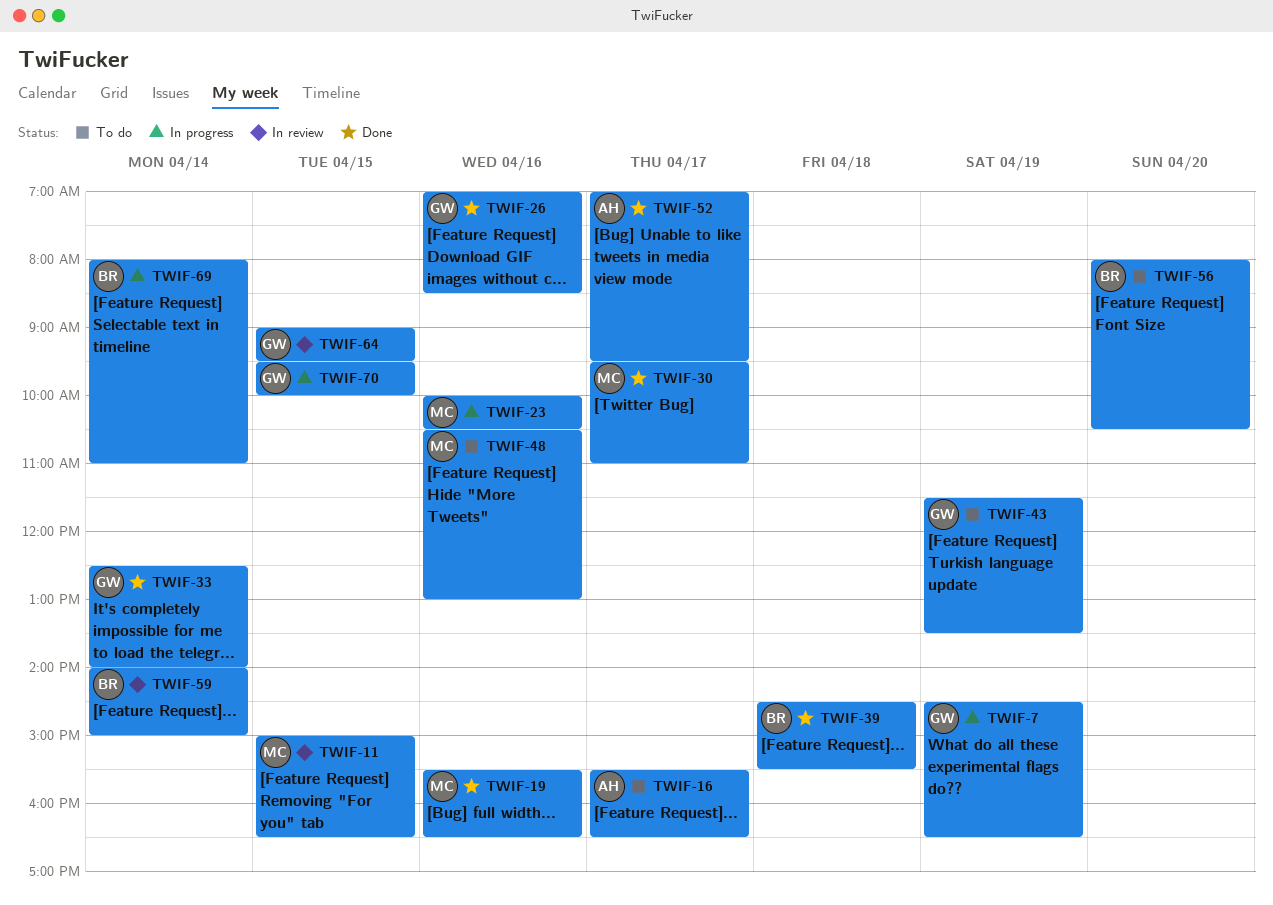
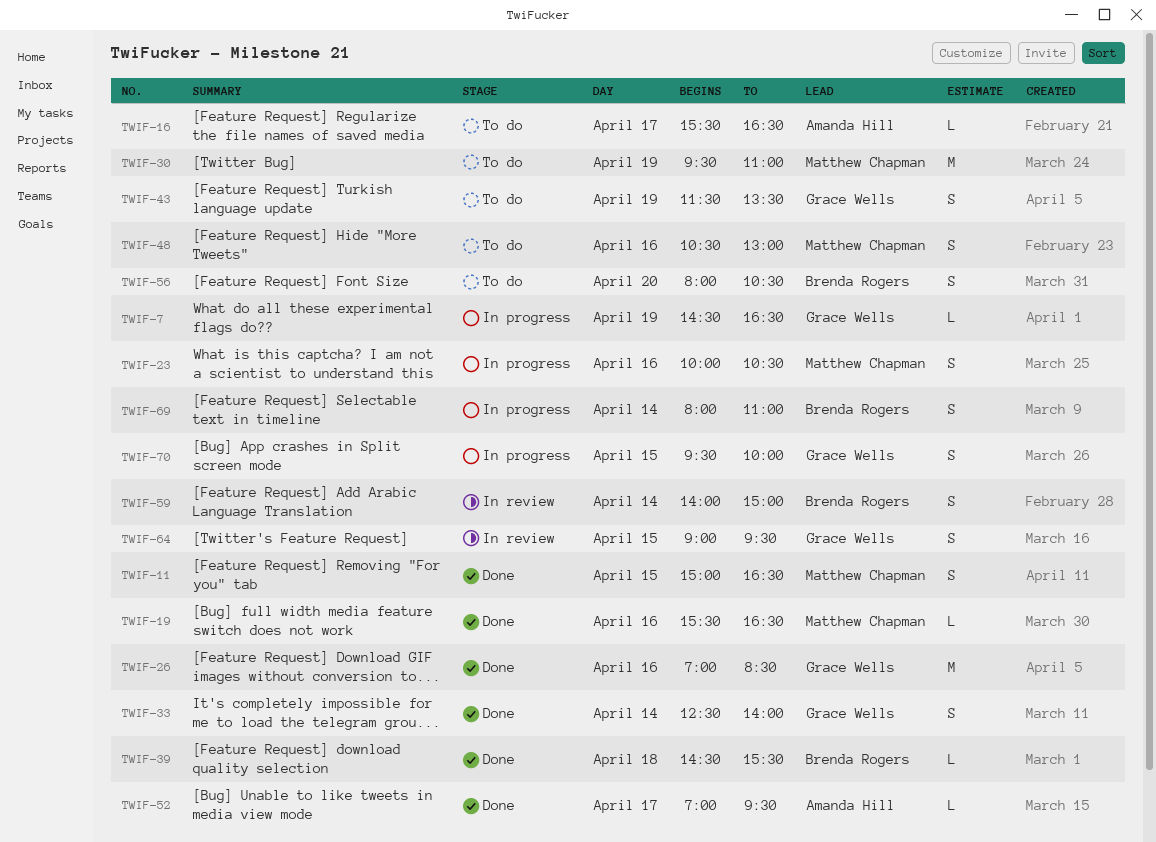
TWIF-11, status: In review -> Done
TWIF-30, status: Done -> To do
TWIF-30, day: Apr 17 -> Apr 19

